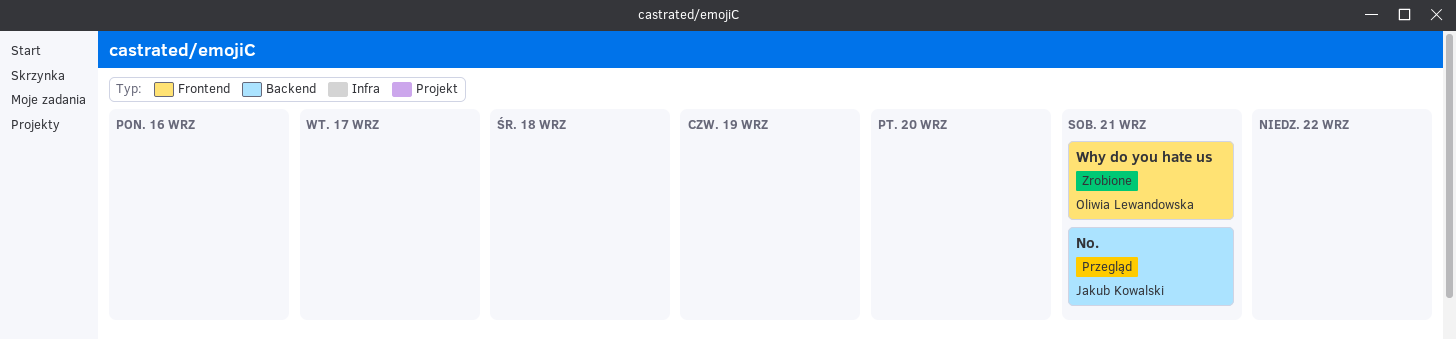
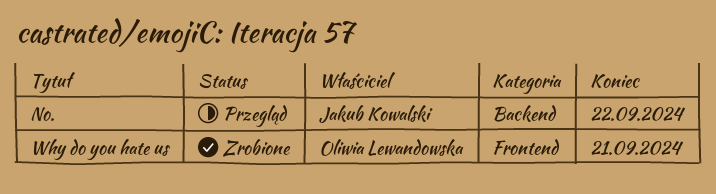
No., due: Sep 21 -> Sep 22

